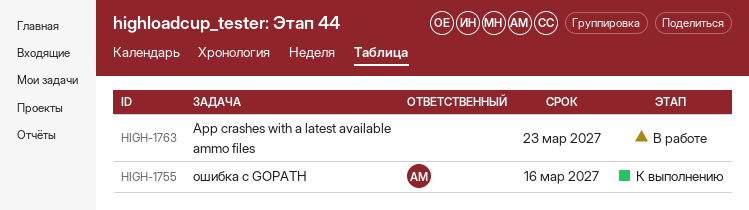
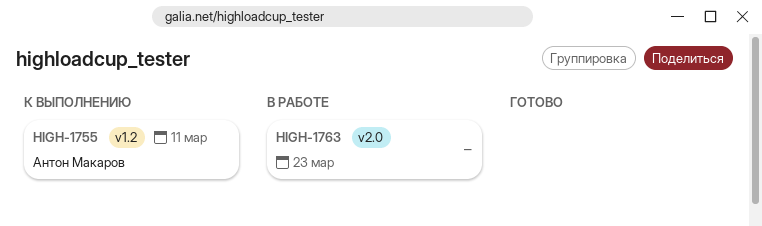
HIGH-1755, due: Mar 16 -> Mar 11

